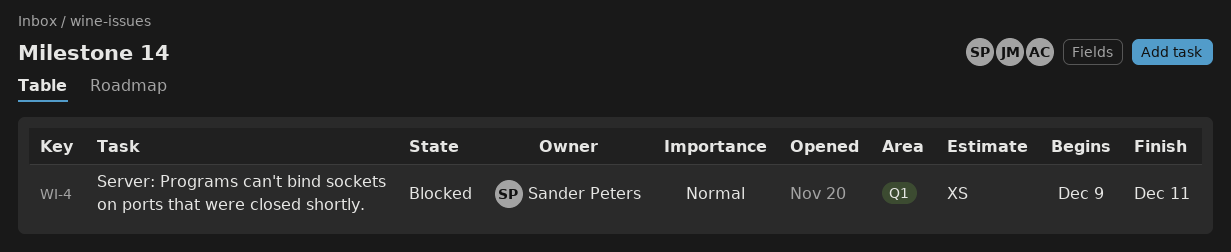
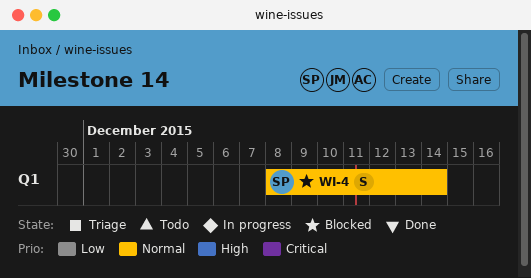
WI-4, estimate: XS -> S
WI-4, start: Dec 9 -> Dec 8
WI-4, due: Dec 11 -> Dec 14

